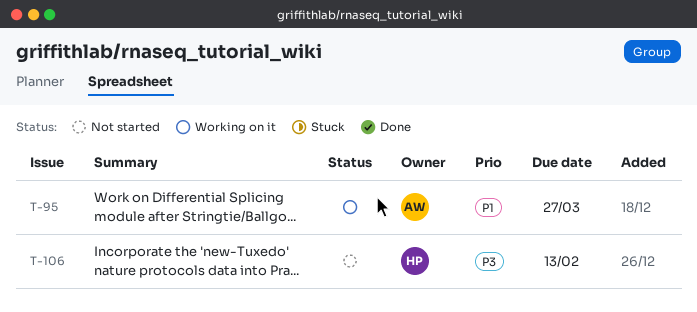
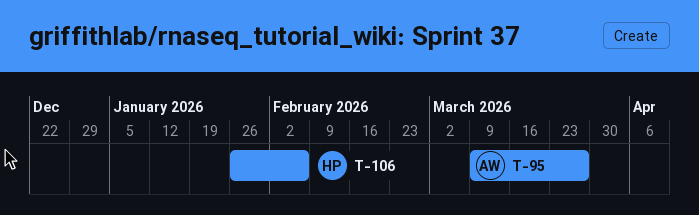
T-106, due: Feb 13 -> Feb 6

